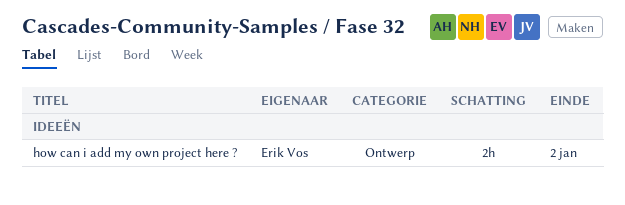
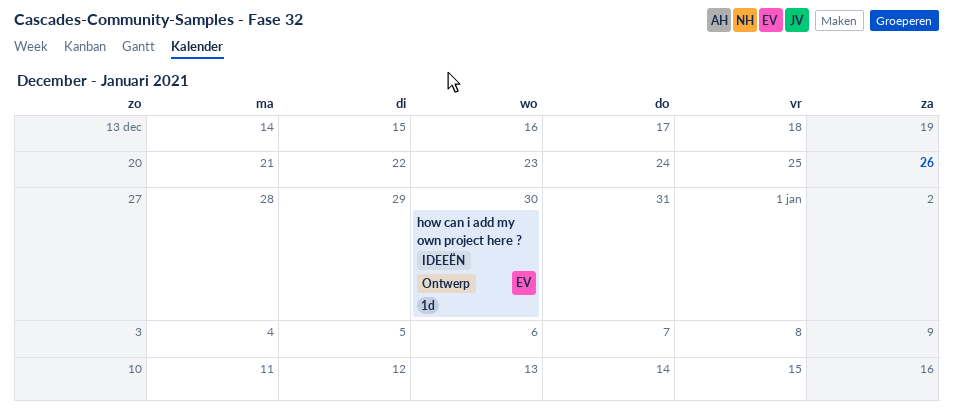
how can i add my own project here ?, estimate: 2h -> 1d
how can i add my own project here ?, due: Jan 2 -> Dec 30

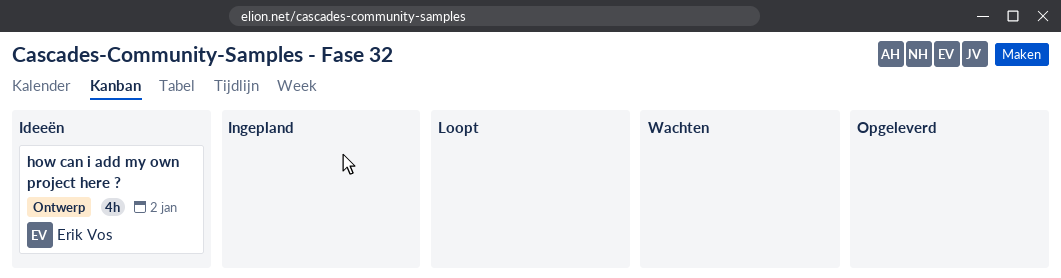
how can i add my own project here ?, estimate: 1d -> 4h
how can i add my own project here ?, due: Dec 30 -> Jan 2

